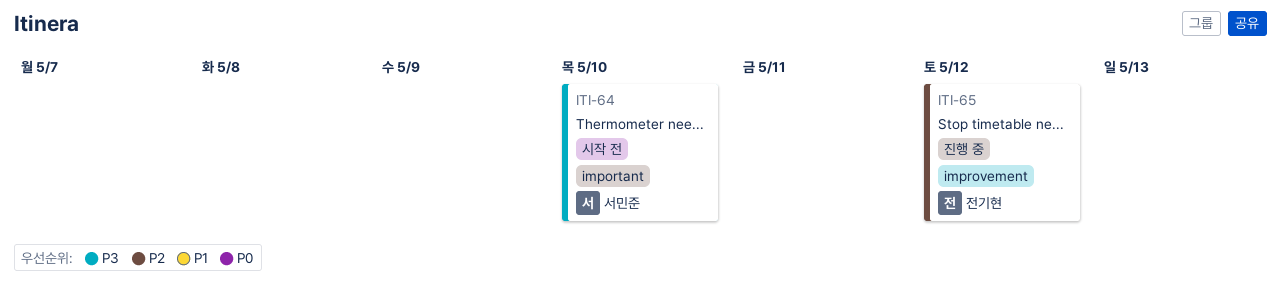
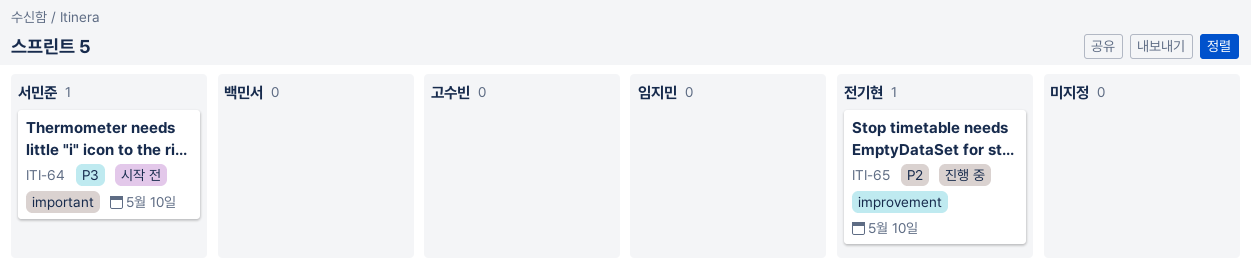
ITI-65, due: May 12 -> May 10

